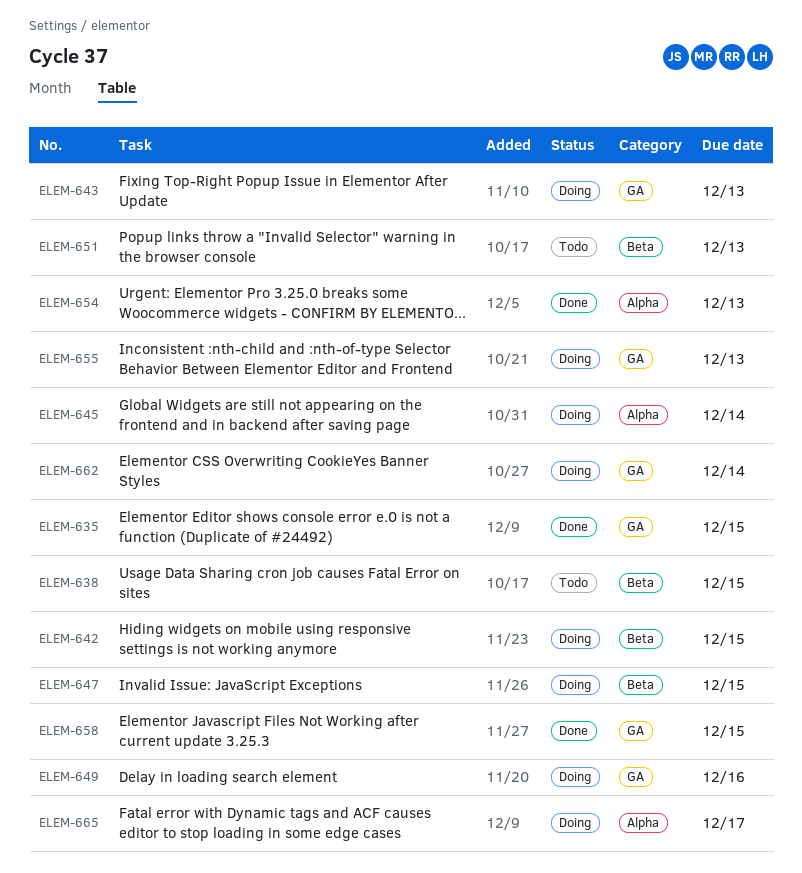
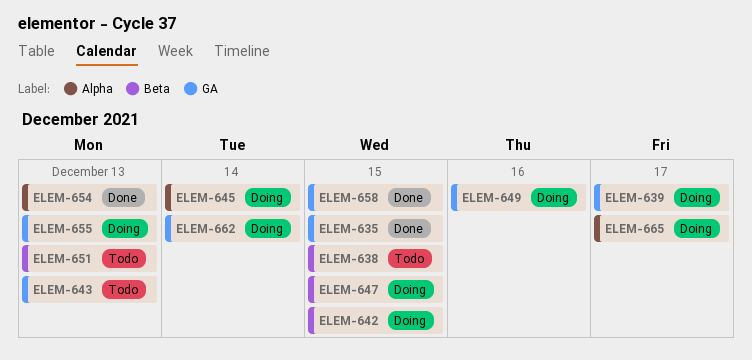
ELEM-639: none -> present
ELEM-643, status: Doing -> Todo

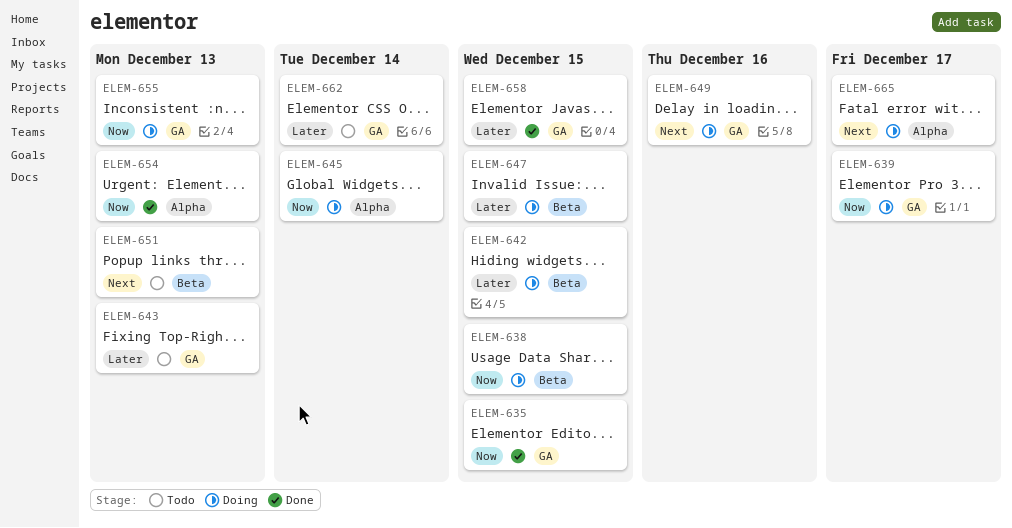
ELEM-638, status: Todo -> Doing
ELEM-662, status: Doing -> Todo

